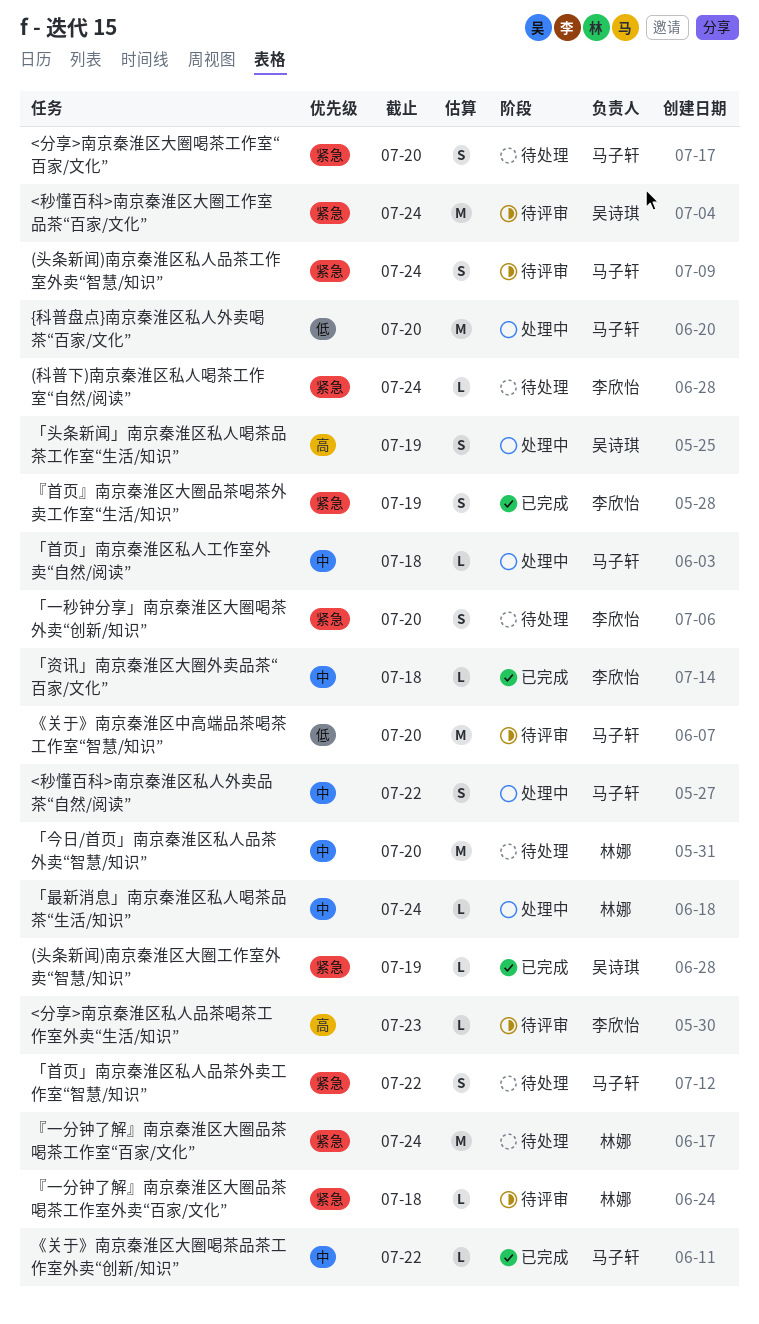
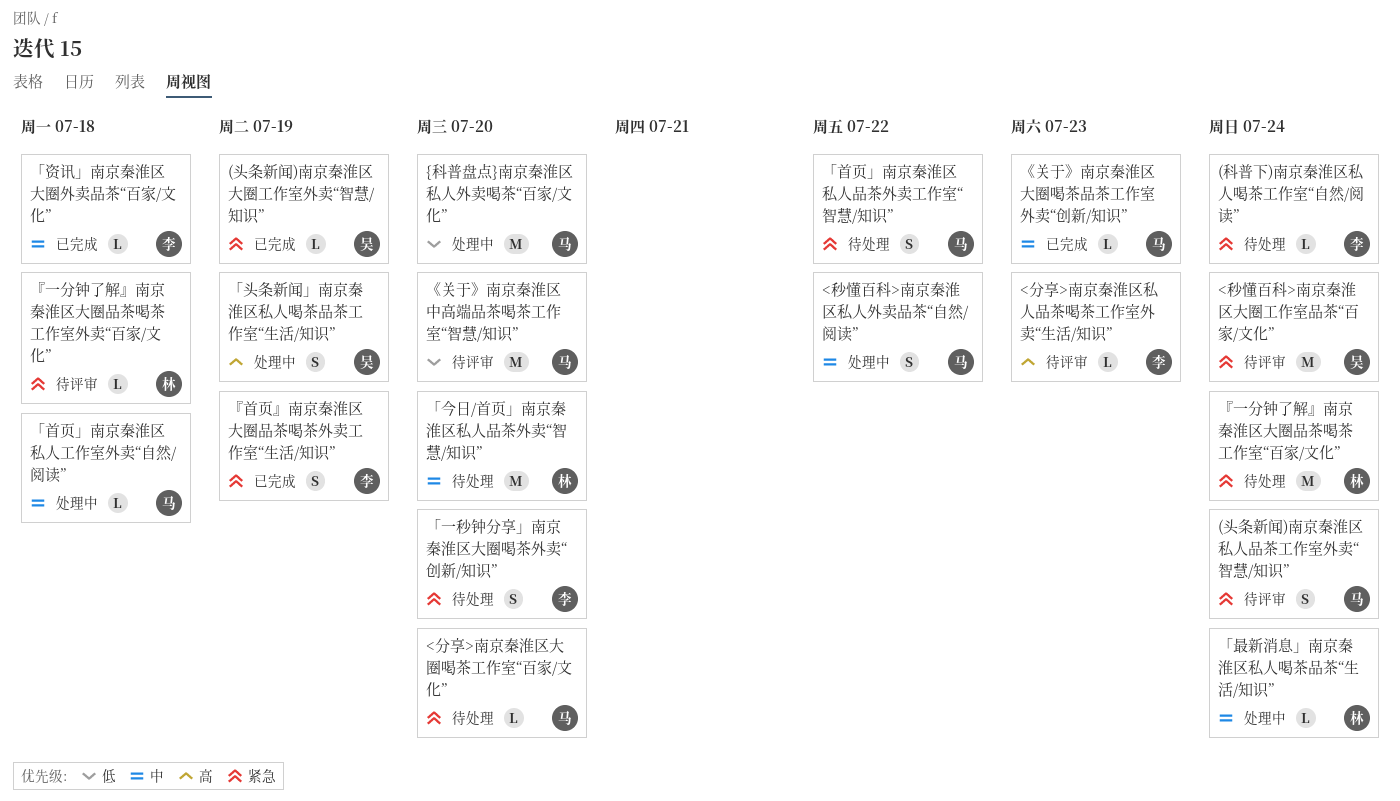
<分享>南京秦淮区大圈喝茶工作室“百家/文化”, estimate: S -> L
《关于》南京秦淮区大圈喝茶品茶工作室外卖“创新/知识”, due: Jul 22 -> Jul 23

